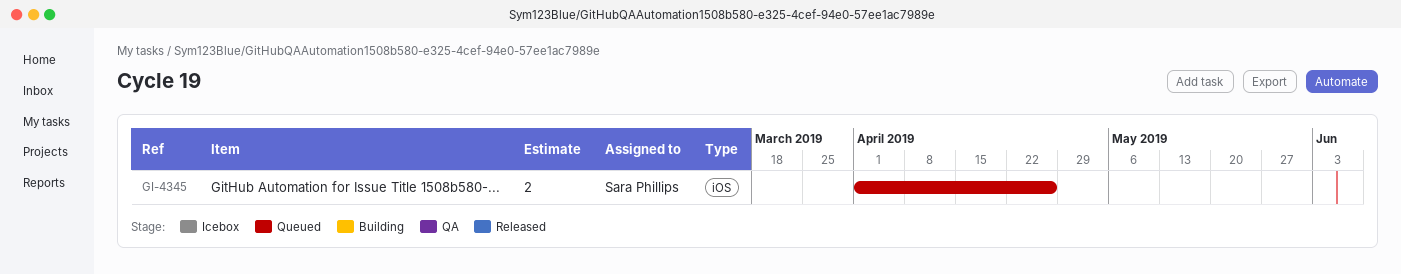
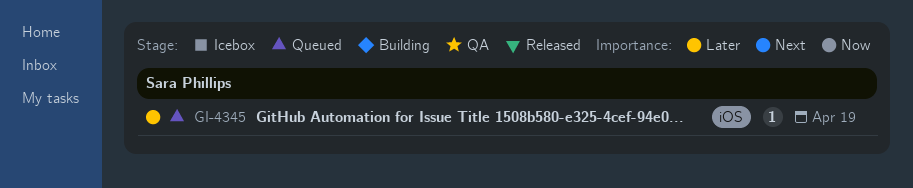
GI-4345, estimate: 2 -> 1
GI-4345, due: Apr 26 -> Apr 19

